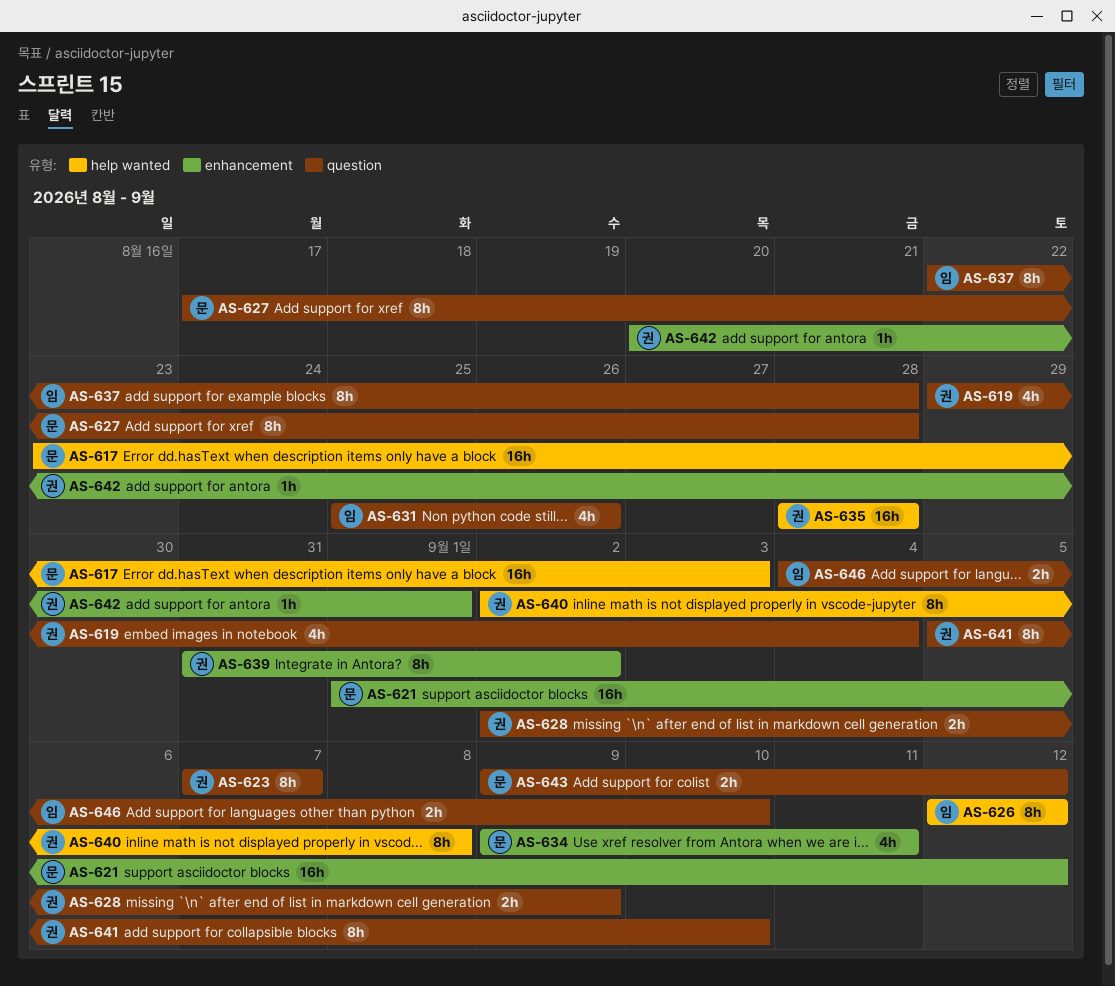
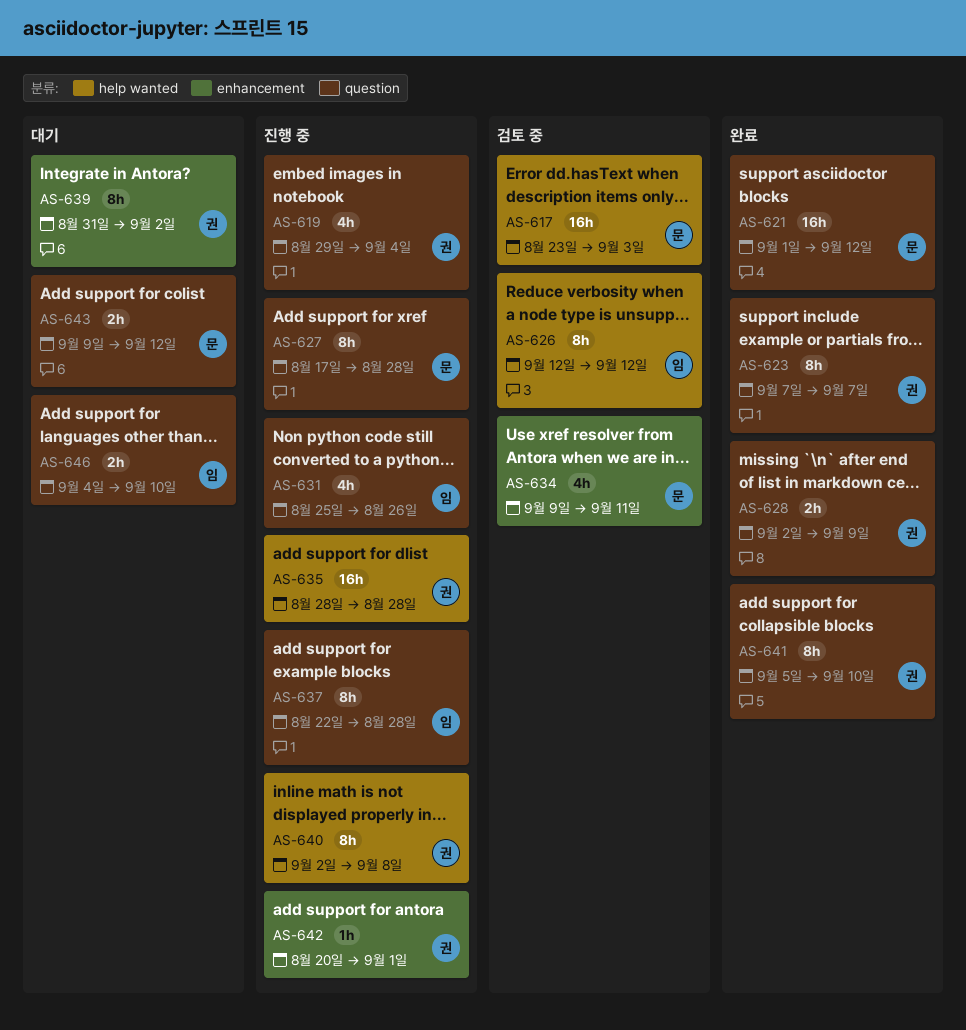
AS-621, label: enhancement -> question

